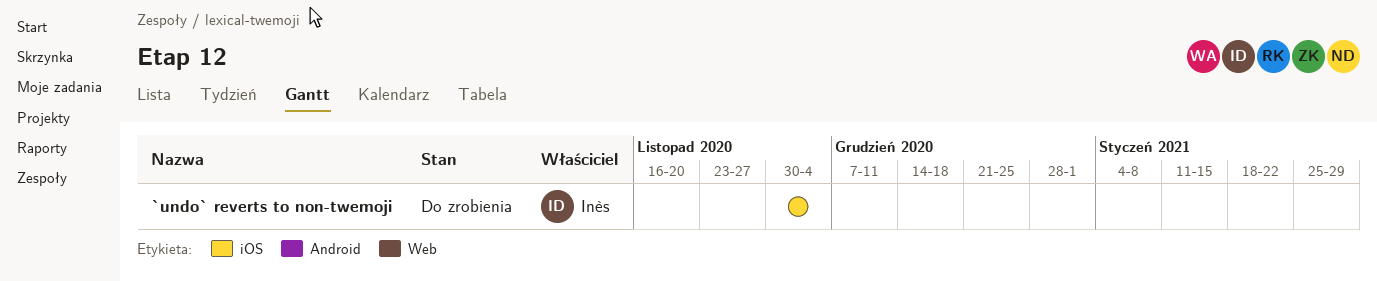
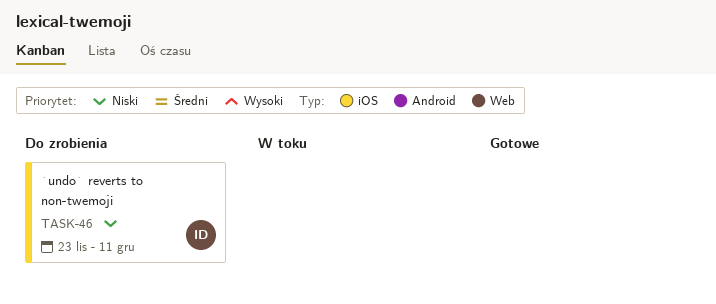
`undo` reverts to non-twemoji, start: Nov 30 -> Nov 23
`undo` reverts to non-twemoji, due: Dec 4 -> Dec 11

